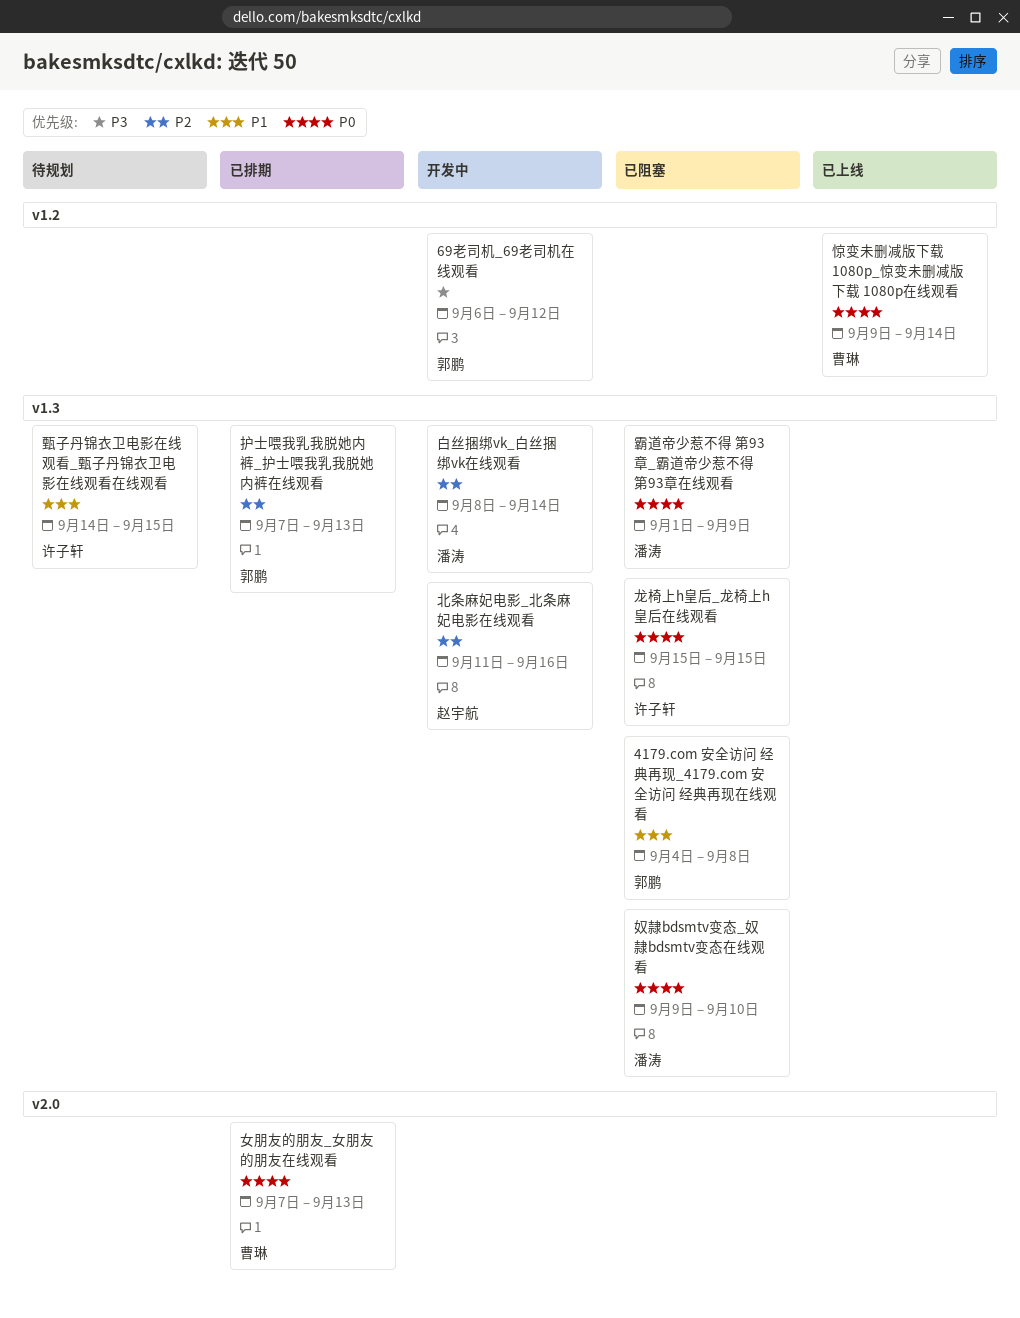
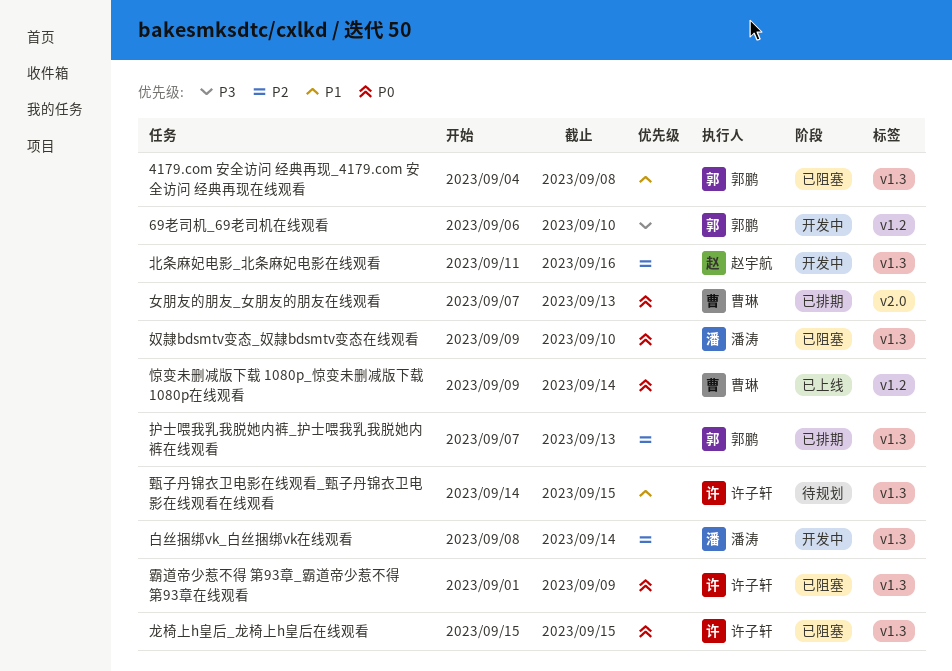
69老司机_69老司机在线观看, due: Sep 12 -> Sep 10
霸道帝少惹不得 第93章_霸道帝少惹不得 第93章在线观看, owner: 潘涛 -> 许子轩

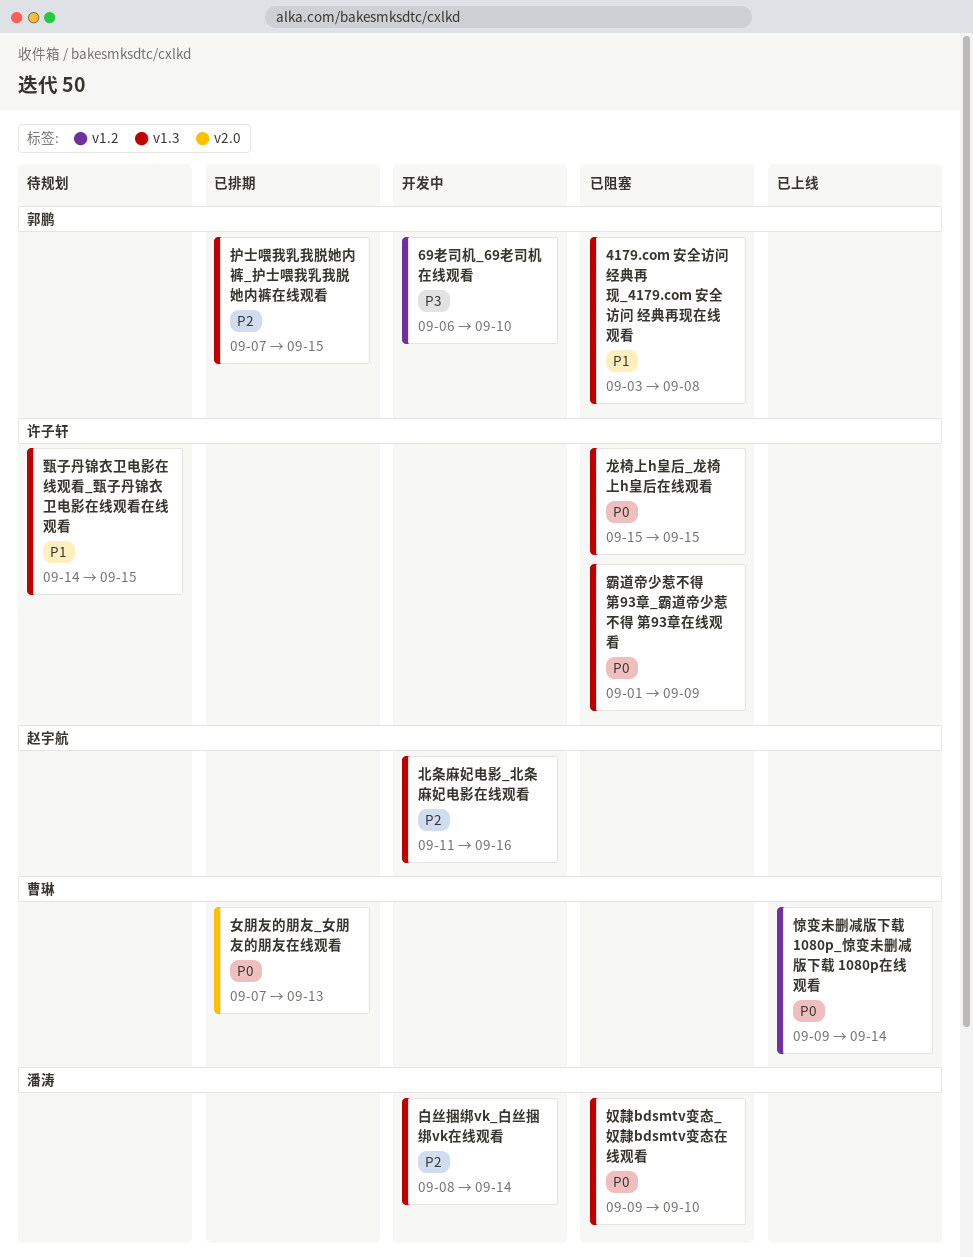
4179.com 安全访问 经典再现_4179.com 安全访问 经典再现在线观看, start: Sep 4 -> Sep 3
护士喂我乳我脱她内裤_护士喂我乳我脱她内裤在线观看, due: Sep 13 -> Sep 15

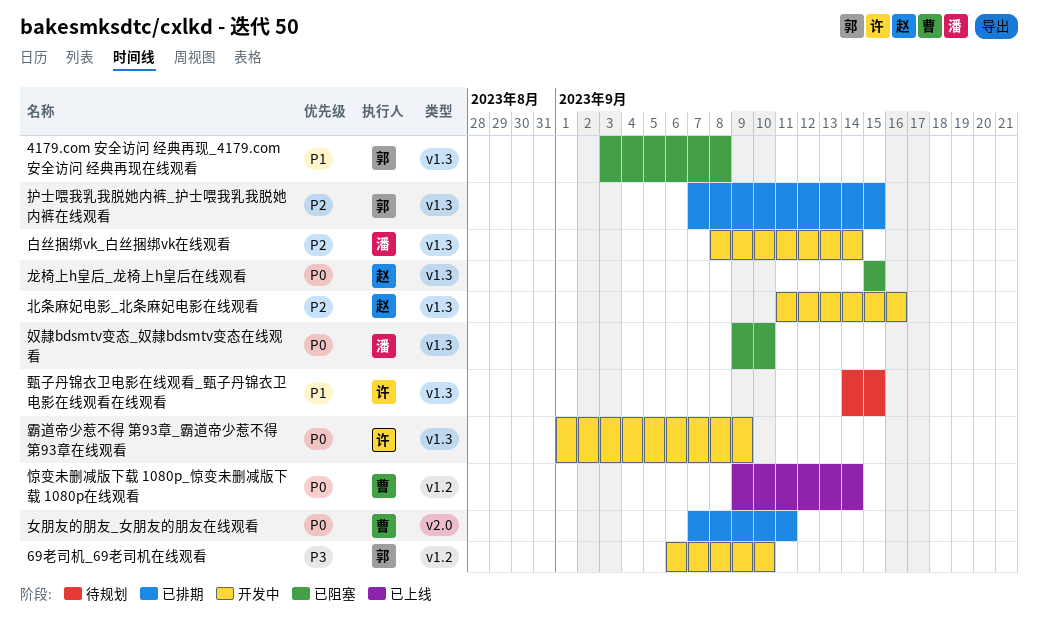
女朋友的朋友_女朋友的朋友在线观看, due: Sep 13 -> Sep 11
霸道帝少惹不得 第93章_霸道帝少惹不得 第93章在线观看, status: 已阻塞 -> 开发中
龙椅上h皇后_龙椅上h皇后在线观看, owner: 许子轩 -> 赵宇航

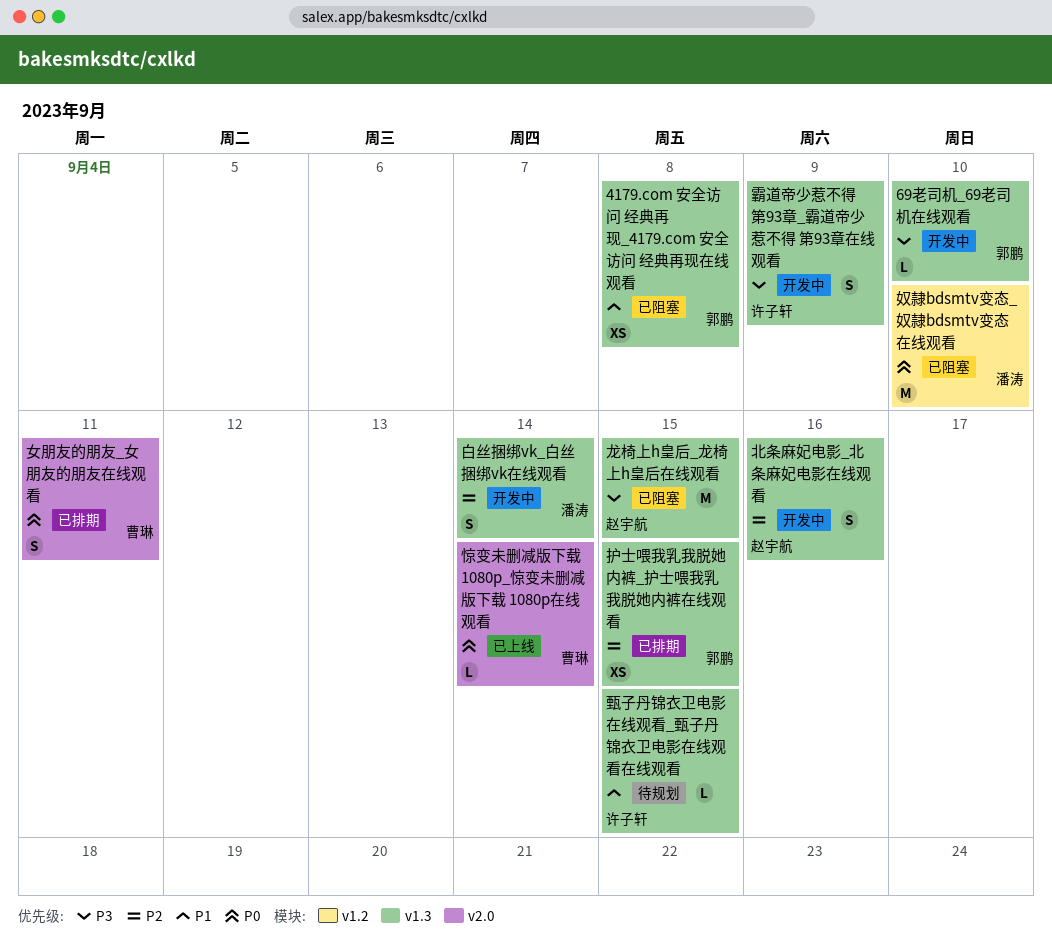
69老司机_69老司机在线观看, label: v1.2 -> v1.3
奴隷bdsmtv变态_奴隷bdsmtv变态在线观看, label: v1.3 -> v1.2
惊变未删减版下载 1080p_惊变未删减版下载 1080p在线观看, label: v1.2 -> v2.0
霸道帝少惹不得 第93章_霸道帝少惹不得 第93章在线观看, priority: P0 -> P3
龙椅上h皇后_龙椅上h皇后在线观看, priority: P0 -> P3

